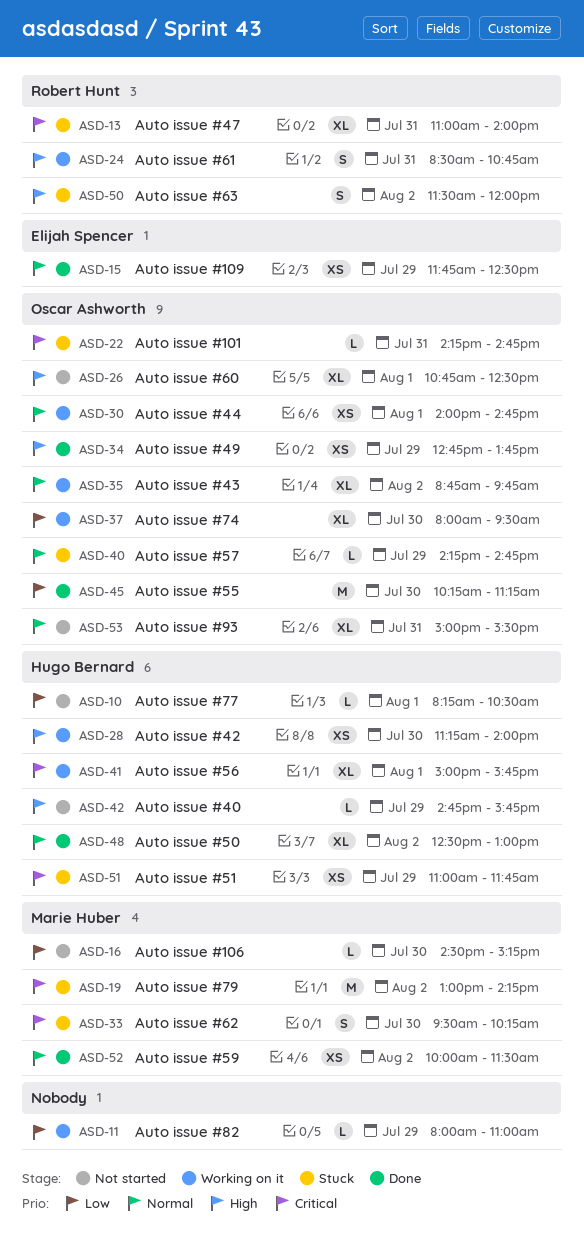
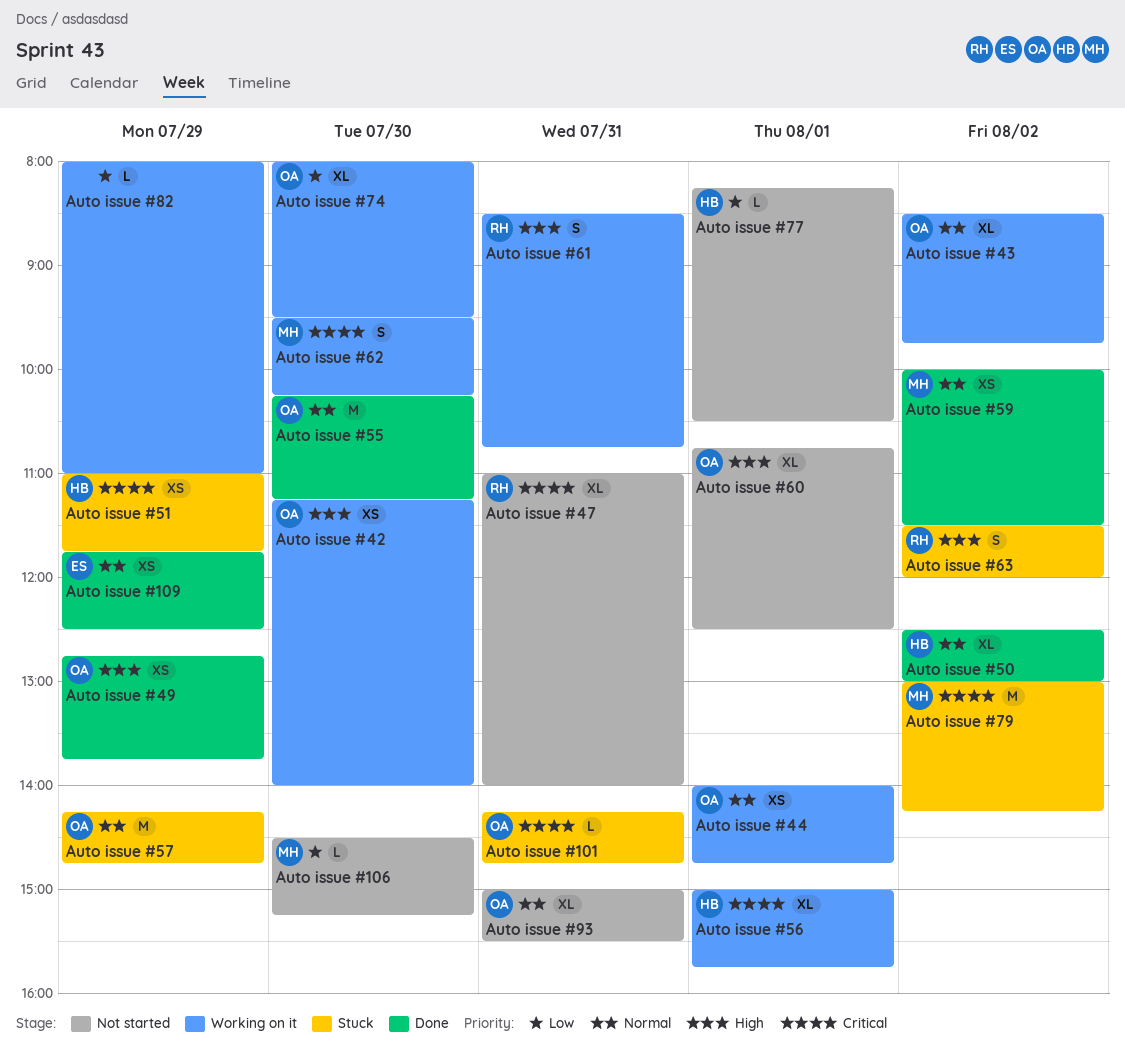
Auto issue #40: present -> none
Auto issue #42, owner: Hugo Bernard -> Oscar Ashworth
Auto issue #43, begins: 08:45 -> 08:30
Auto issue #47, status: Stuck -> Not started
Auto issue #55, priority: Low -> Normal
Auto issue #57, estimate: L -> M
Auto issue #62, status: Stuck -> Working on it

